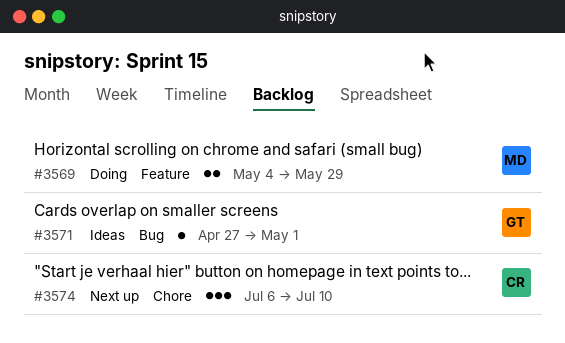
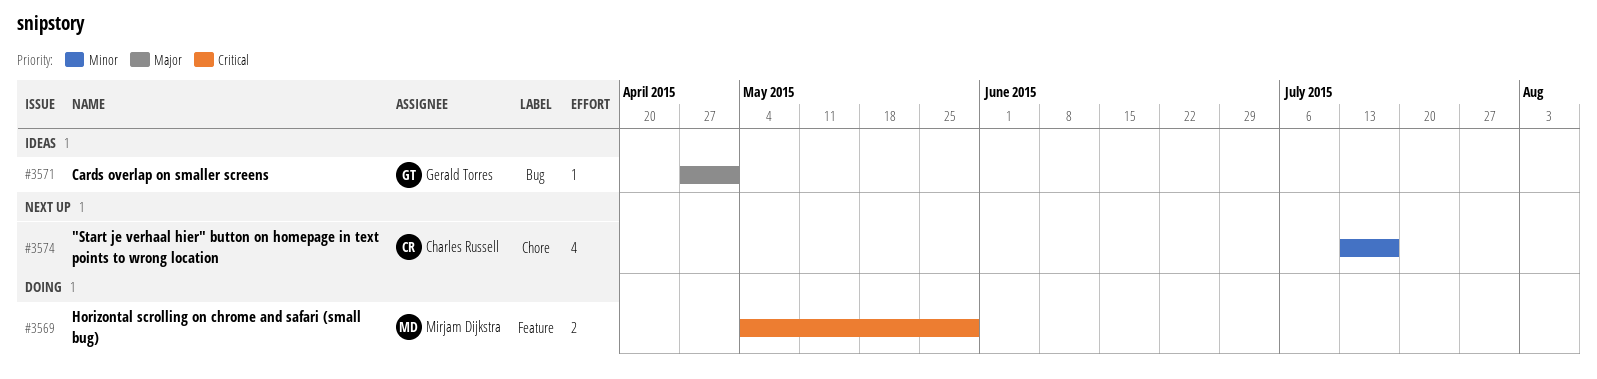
#3574, estimate: 3 -> 4
#3574, start: Jul 6 -> Jul 13
#3574, due: Jul 10 -> Jul 17

